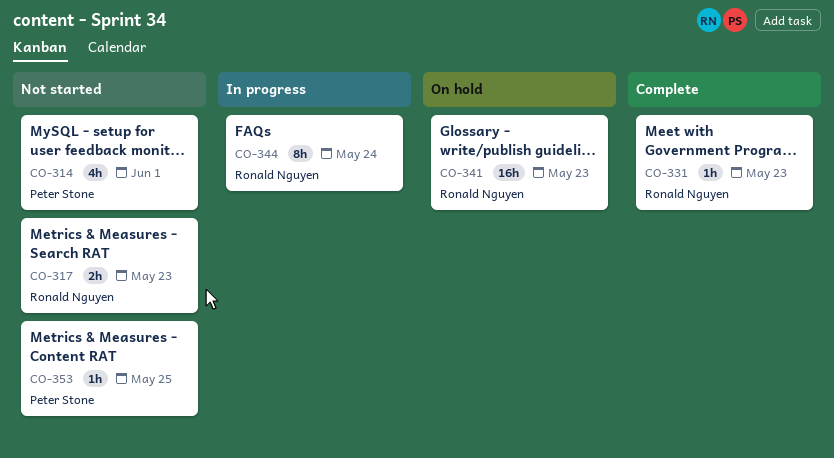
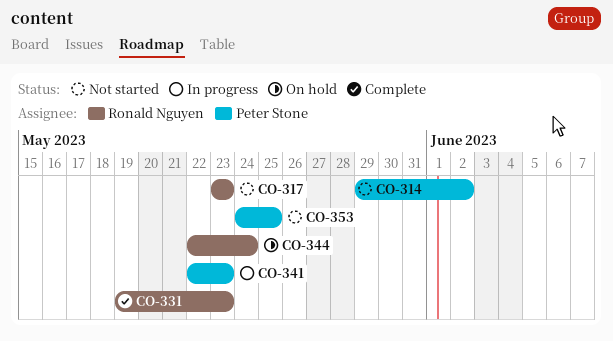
CO-314, due: Jun 1 -> Jun 2
CO-341, status: On hold -> In progress
CO-341, owner: Ronald Nguyen -> Peter Stone
CO-344, status: In progress -> On hold

